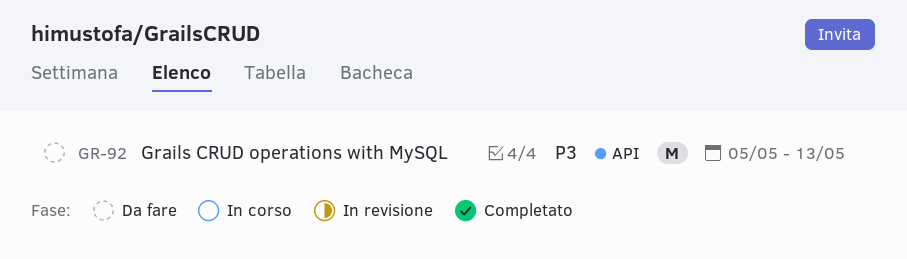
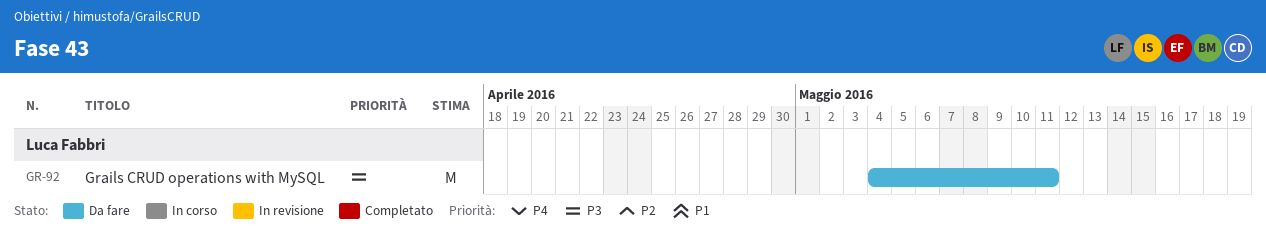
GR-92, start: May 5 -> May 4
GR-92, due: May 13 -> May 11

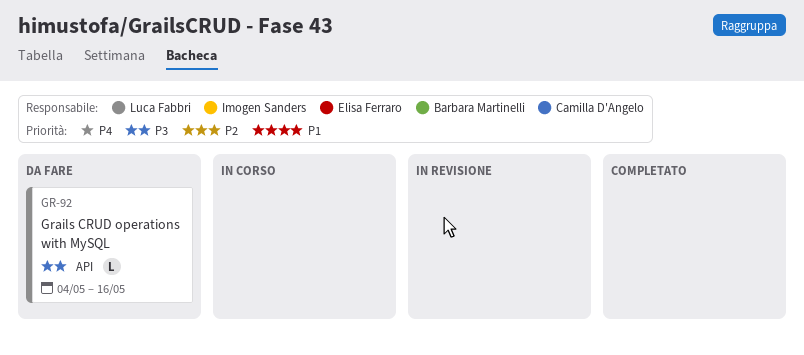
GR-92, estimate: M -> L
GR-92, due: May 11 -> May 16

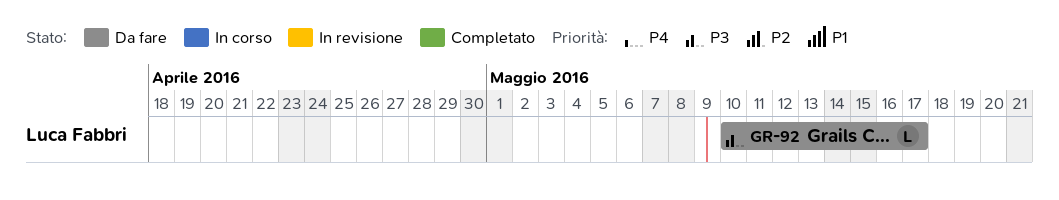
GR-92, start: May 4 -> May 10
GR-92, due: May 16 -> May 17

